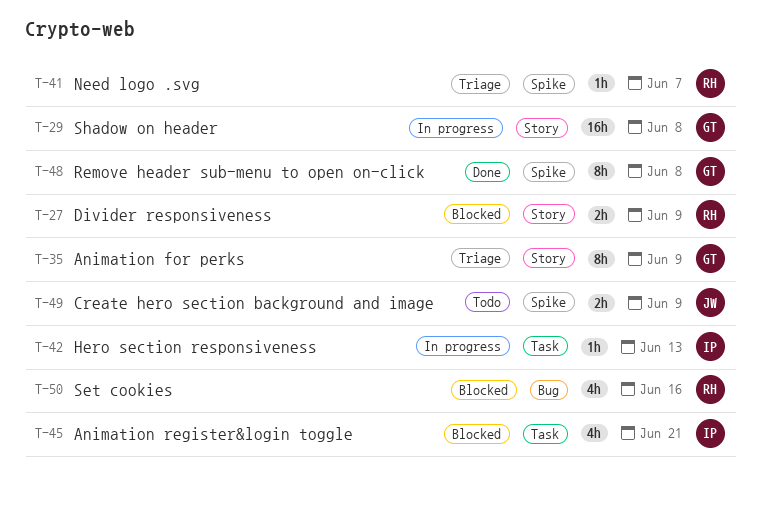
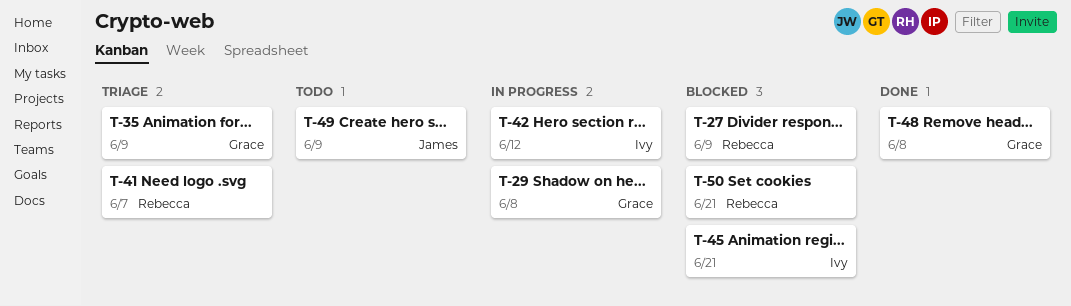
T-42, due: Jun 13 -> Jun 12
T-50, due: Jun 16 -> Jun 21

